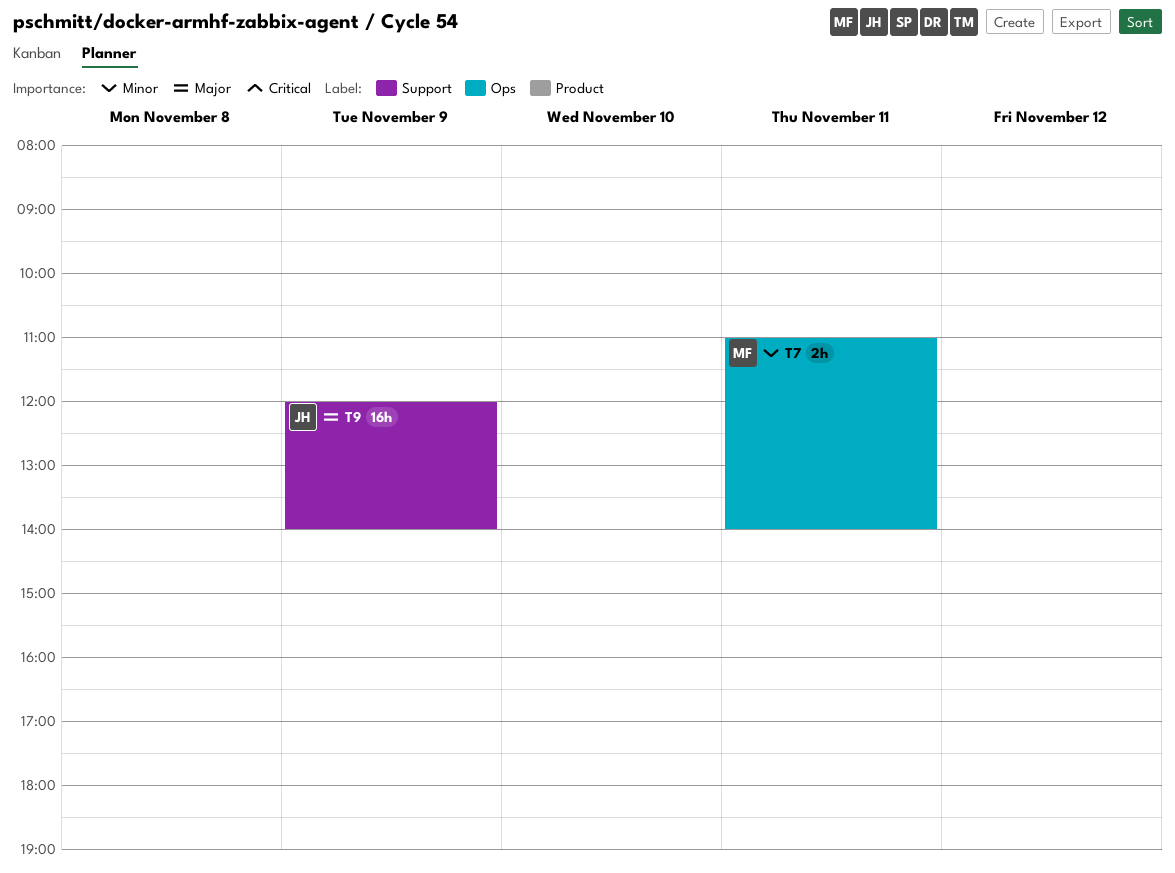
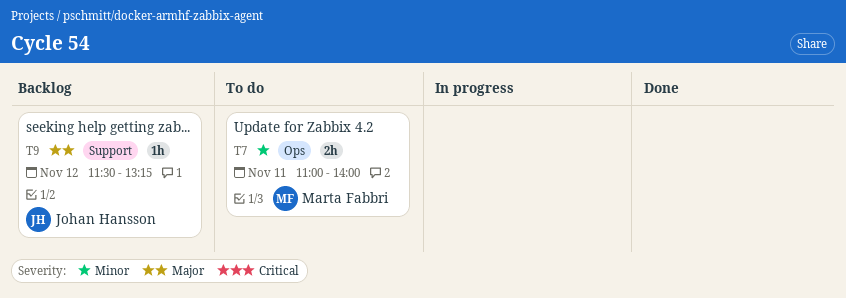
T9, estimate: 16h -> 1h
T9, day: Nov 9 -> Nov 12
T9, begins: 12:00 -> 11:30
T9, ends: 14:00 -> 13:15

